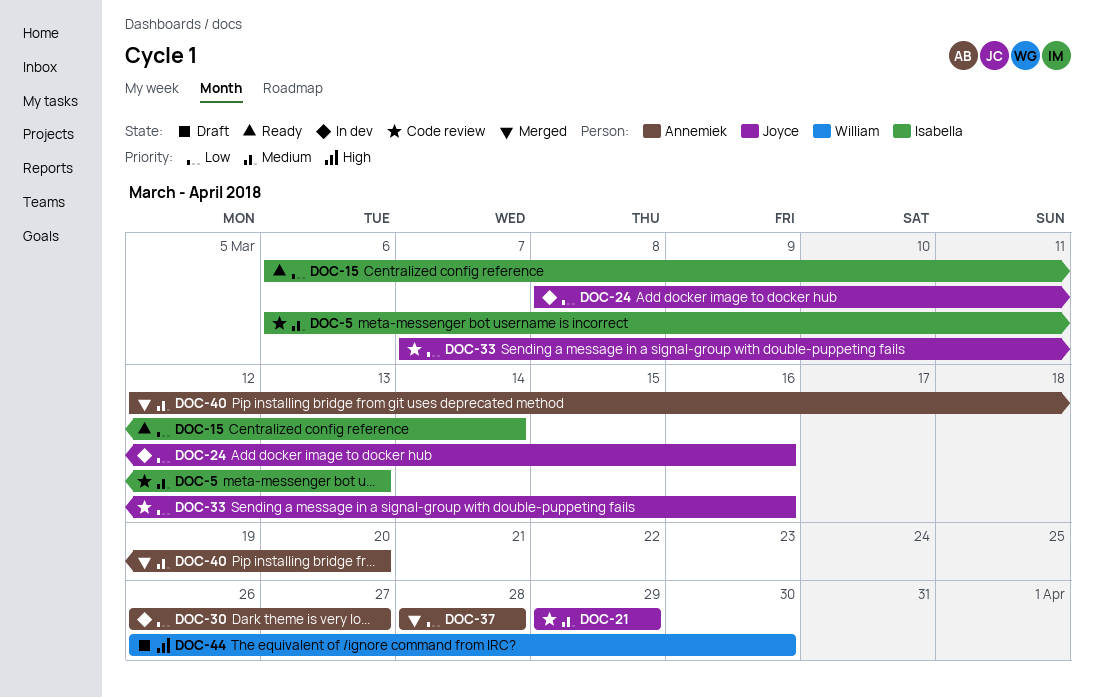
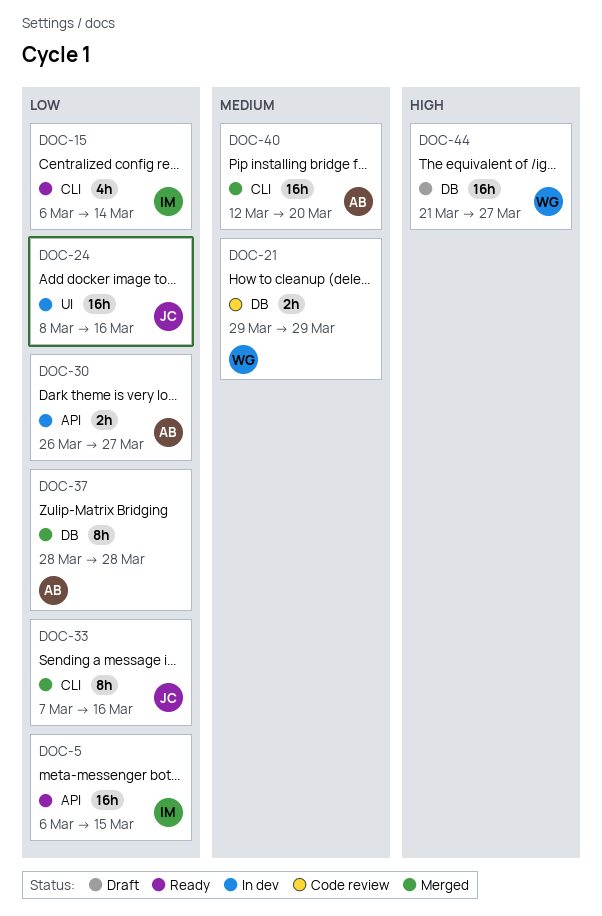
DOC-5, status: Code review -> Ready
DOC-5, priority: Medium -> Low
DOC-5, due: Mar 13 -> Mar 15
DOC-21, owner: Joyce -> William
DOC-33, status: Code review -> Merged
DOC-44, start: Mar 26 -> Mar 21
DOC-44, due: Mar 30 -> Mar 27

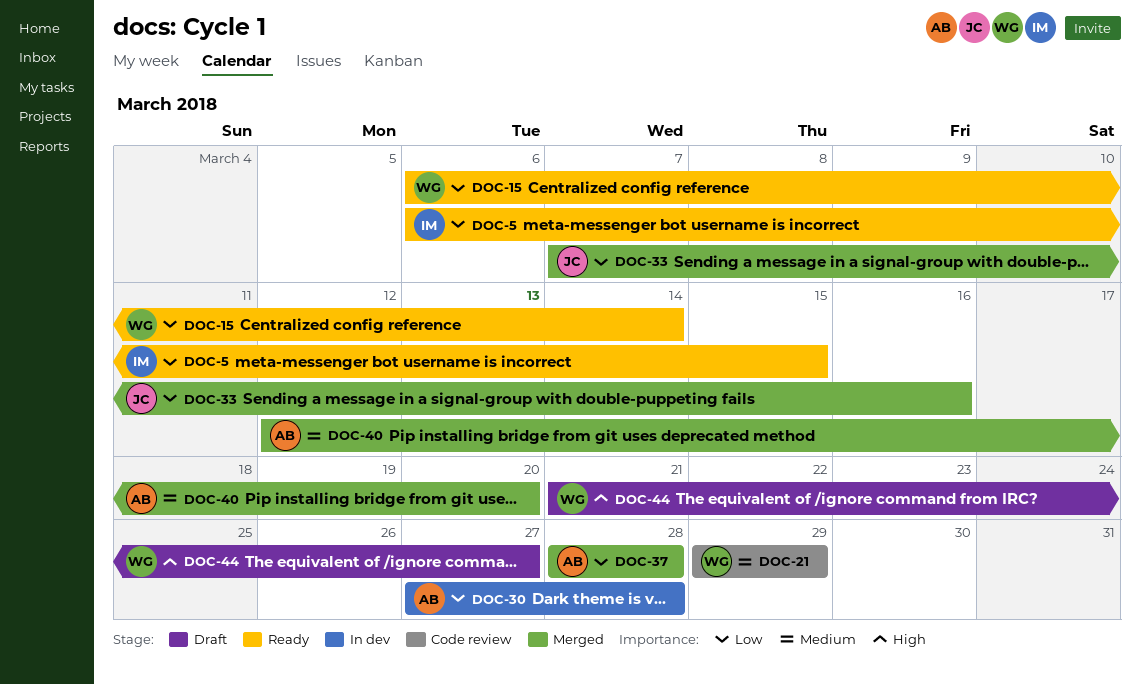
DOC-15, owner: IM -> WG
DOC-24: present -> none
DOC-30, start: Mar 26 -> Mar 27
DOC-30, due: Mar 27 -> Mar 28

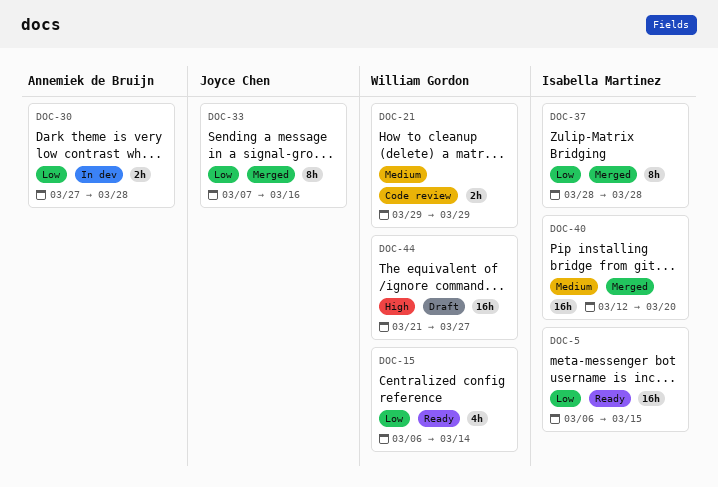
DOC-37, owner: Annemiek de Bruijn -> Isabella Martinez
DOC-40, owner: Annemiek de Bruijn -> Isabella Martinez

